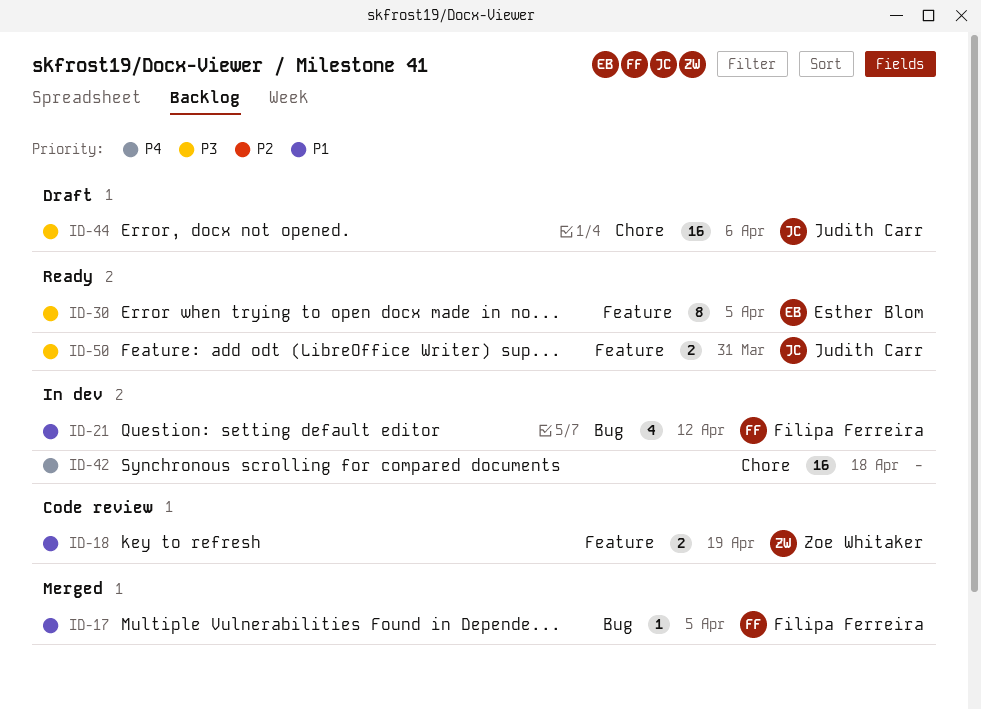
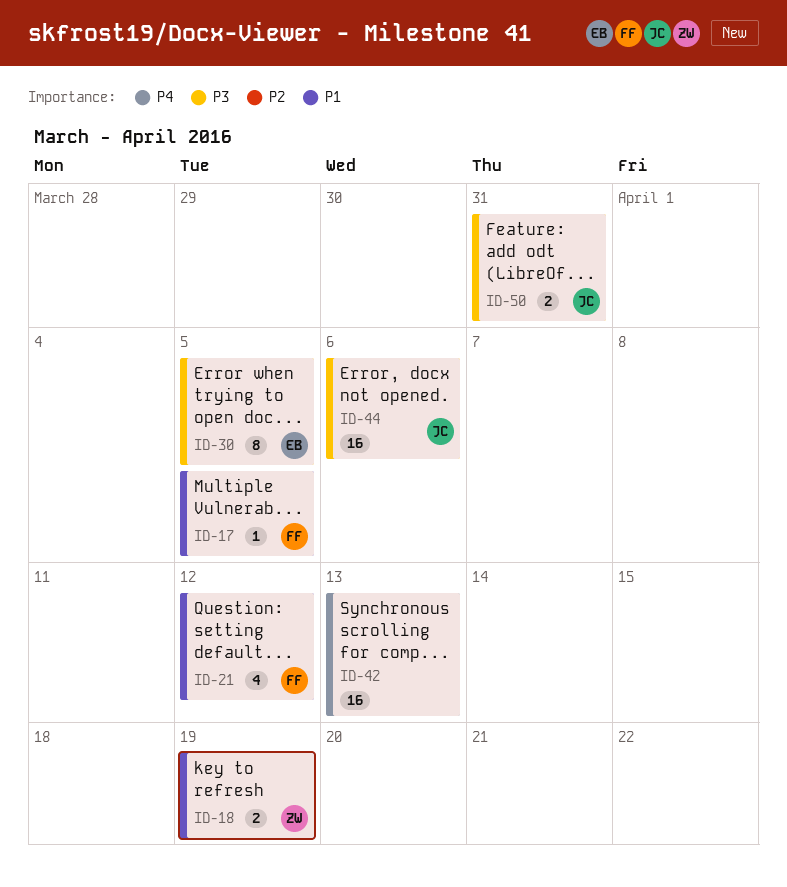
ID-42, due: Apr 18 -> Apr 13

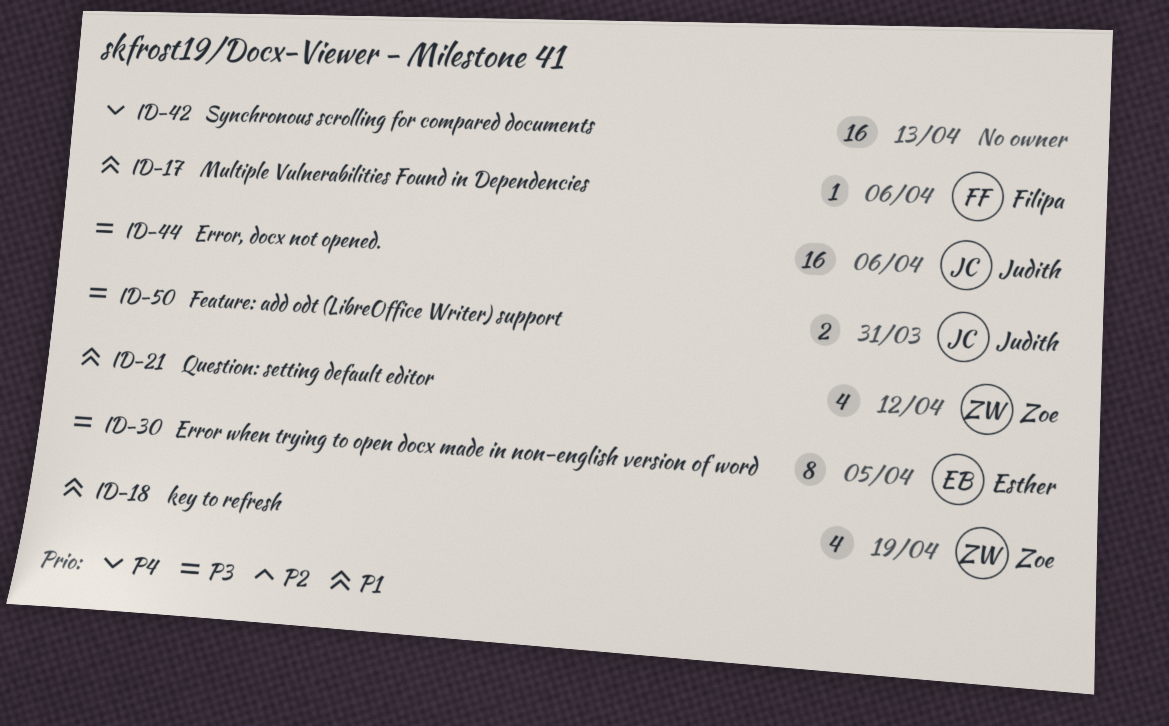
ID-17, due: Apr 5 -> Apr 6
ID-18, estimate: 2 -> 4
ID-21, owner: Filipa -> Zoe

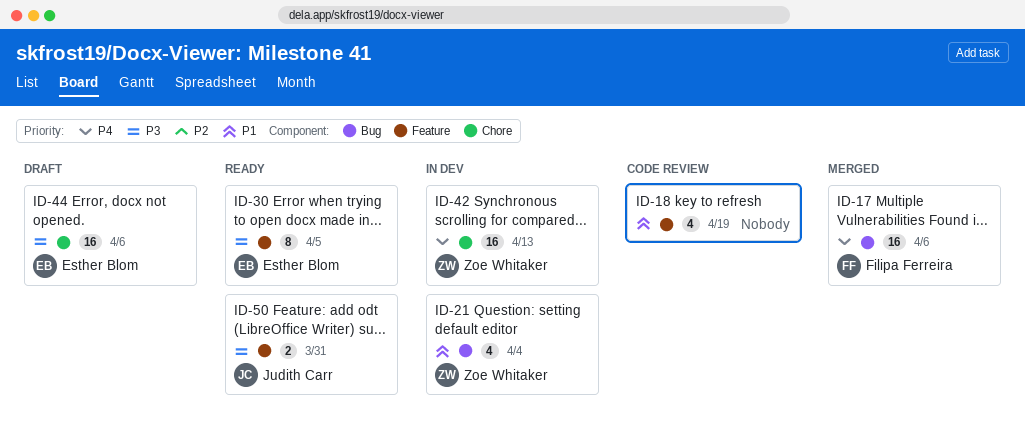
ID-17, priority: P1 -> P4
ID-17, estimate: 1 -> 16
ID-18, owner: Zoe Whitaker -> none
ID-21, due: Apr 12 -> Apr 4
ID-42, owner: none -> Zoe Whitaker
ID-44, owner: Judith Carr -> Esther Blom

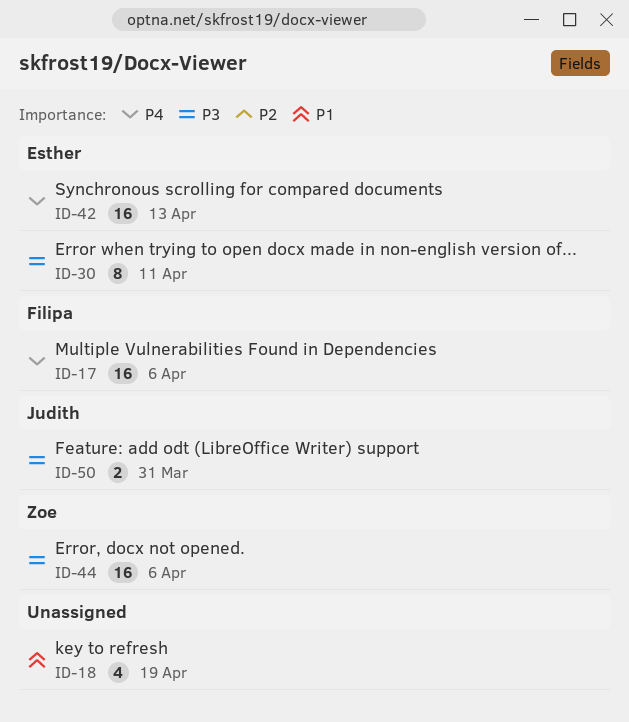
ID-21: present -> none
ID-30, due: Apr 5 -> Apr 11
ID-42, owner: Zoe Whitaker -> Esther Blom
ID-44, owner: Esther Blom -> Zoe Whitaker

